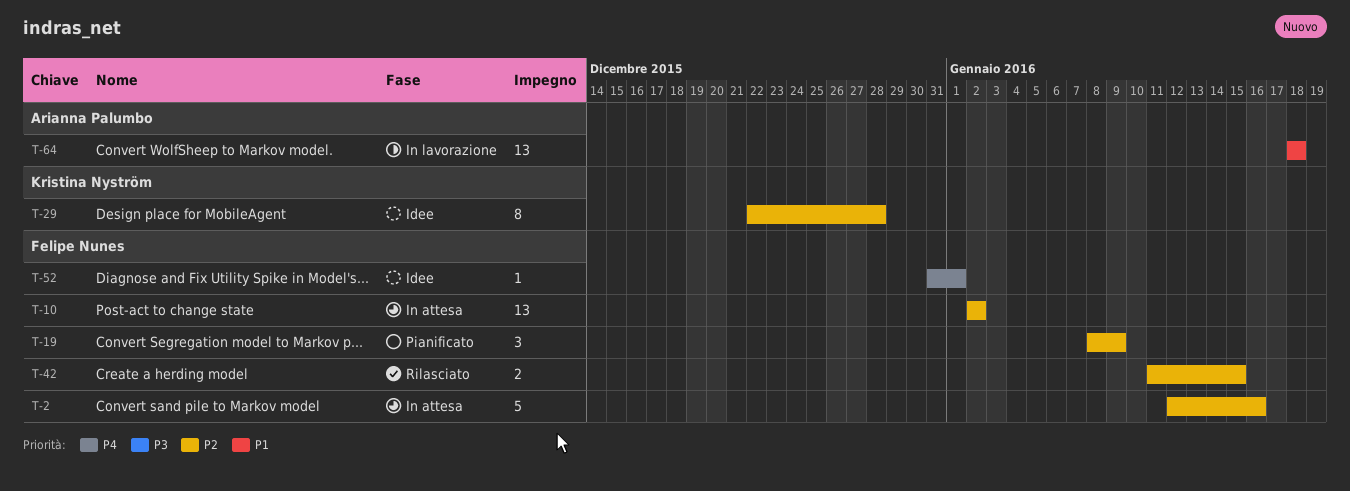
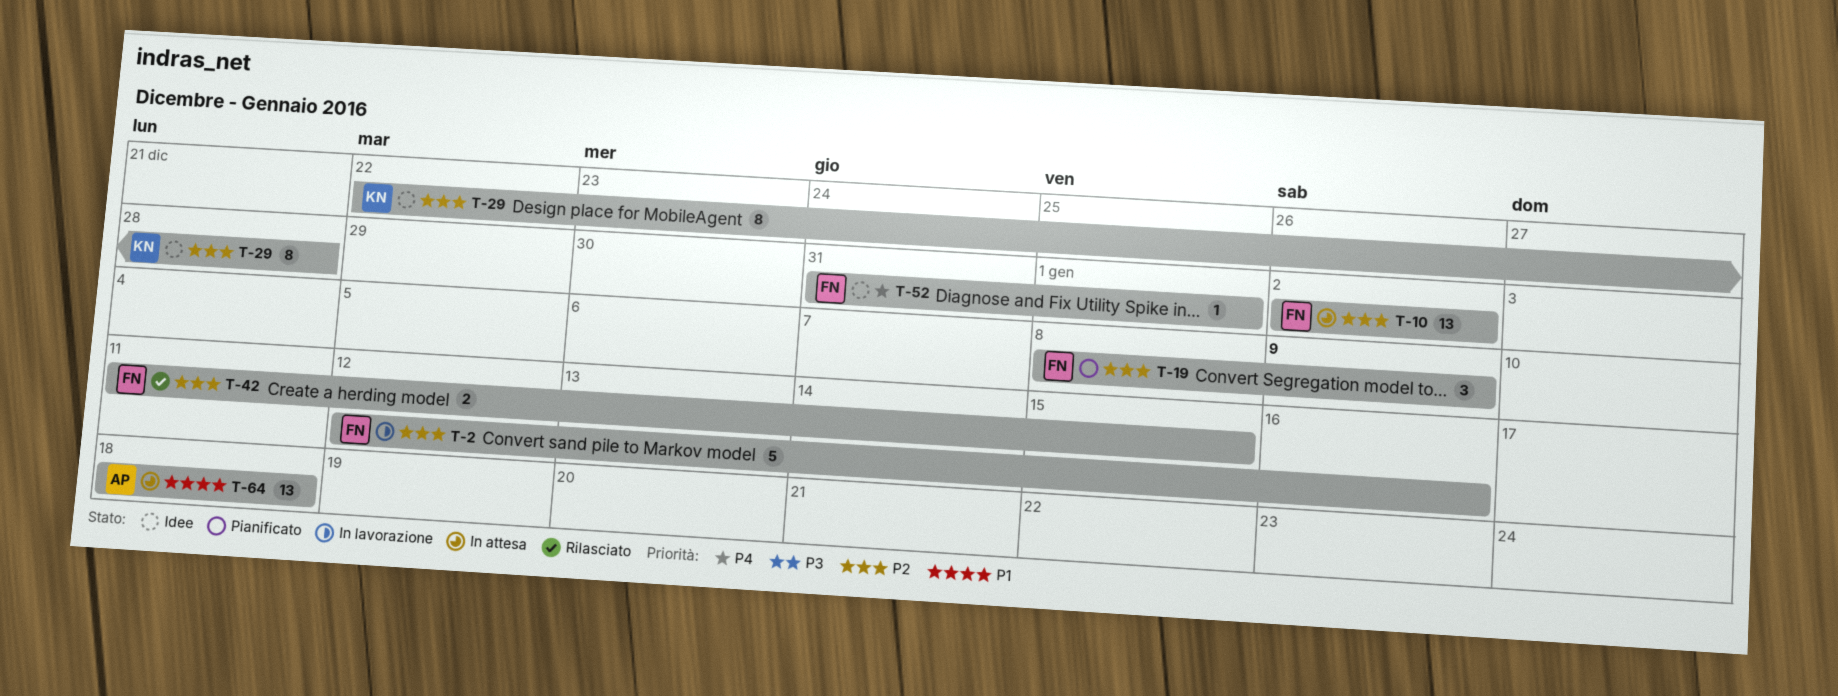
T-2, status: In attesa -> In lavorazione
T-64, status: In lavorazione -> In attesa

